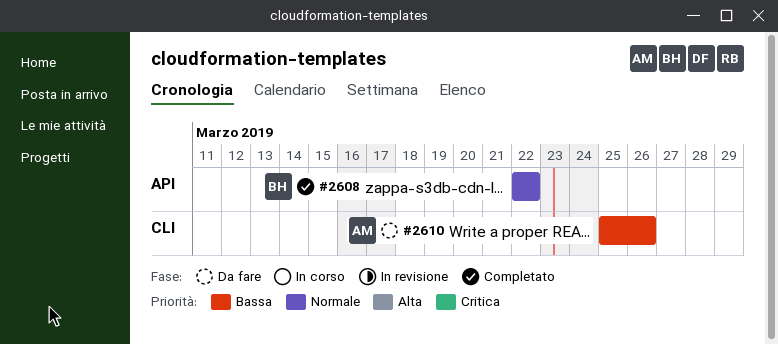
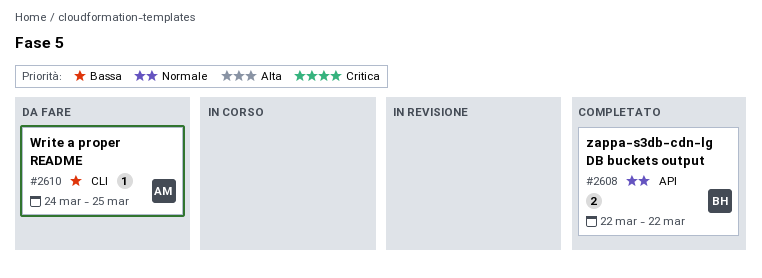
#2610, start: Mar 25 -> Mar 24
#2610, due: Mar 26 -> Mar 25

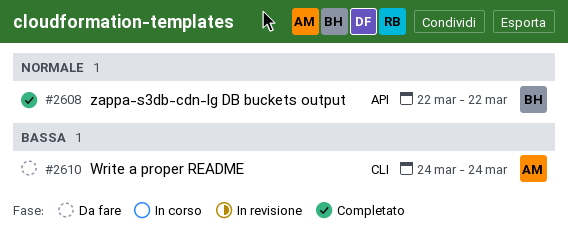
#2610, due: Mar 25 -> Mar 24

